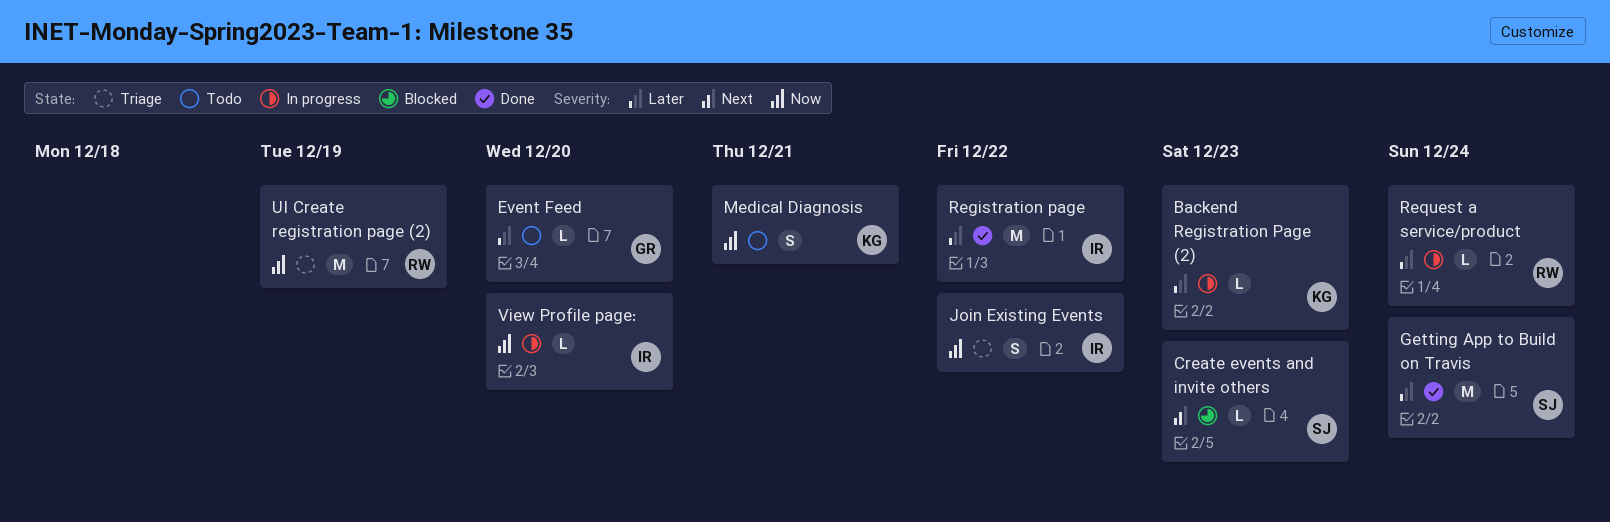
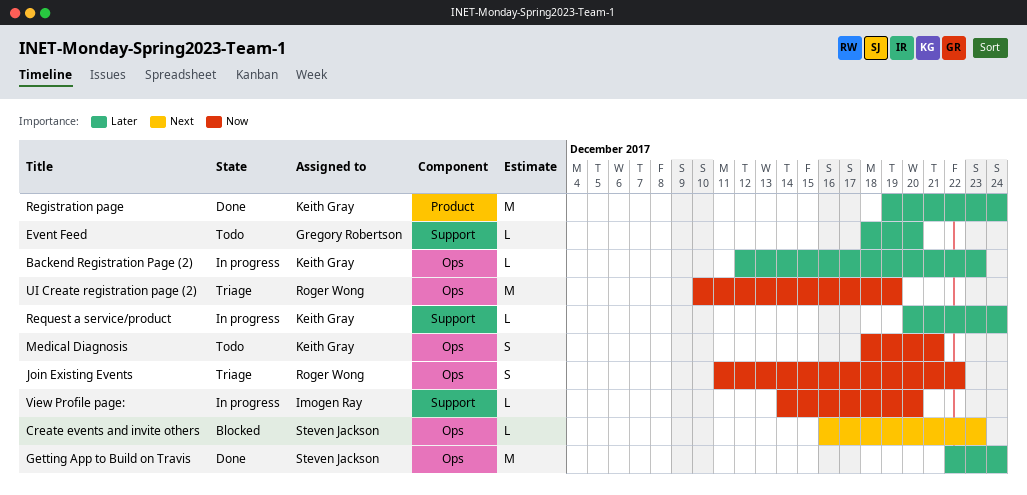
Join Existing Events, owner: Imogen Ray -> Roger Wong
Registration page, owner: Imogen Ray -> Keith Gray
Registration page, due: Dec 22 -> Dec 24
Request a service/product, owner: Roger Wong -> Keith Gray

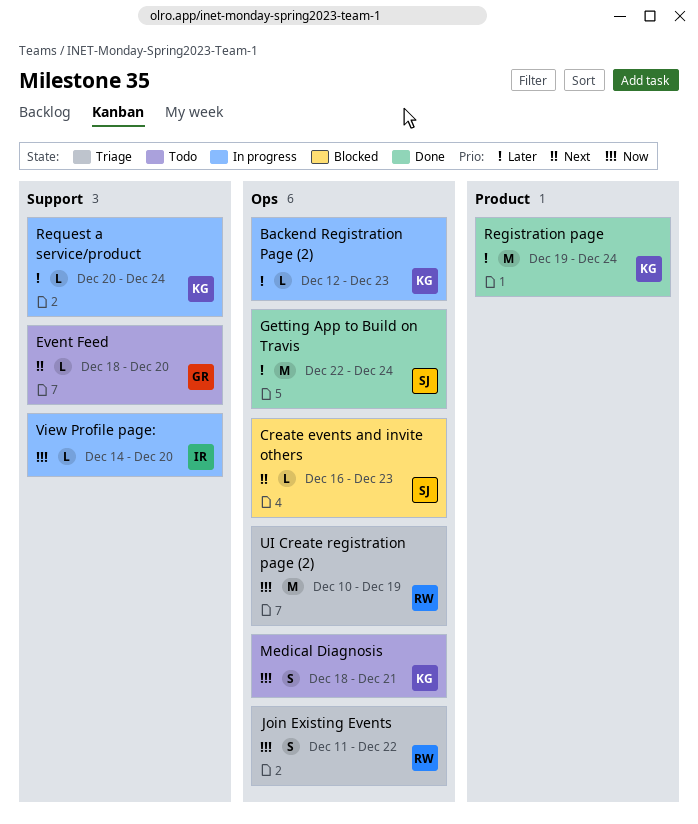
Event Feed, priority: Later -> Next

